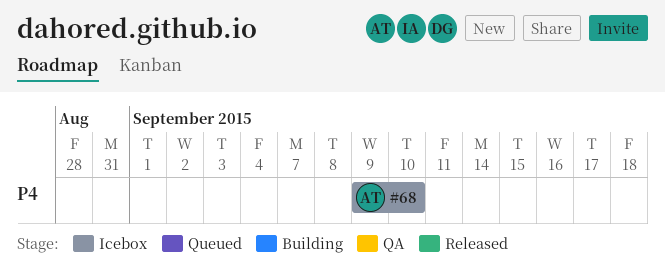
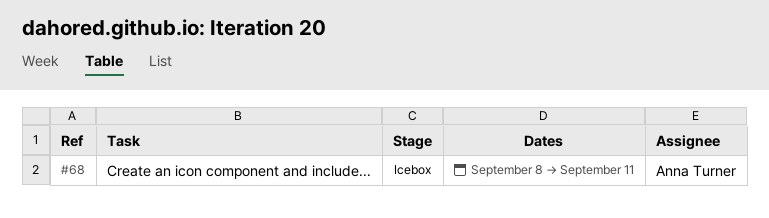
#68, start: Sep 9 -> Sep 8
#68, due: Sep 10 -> Sep 11

